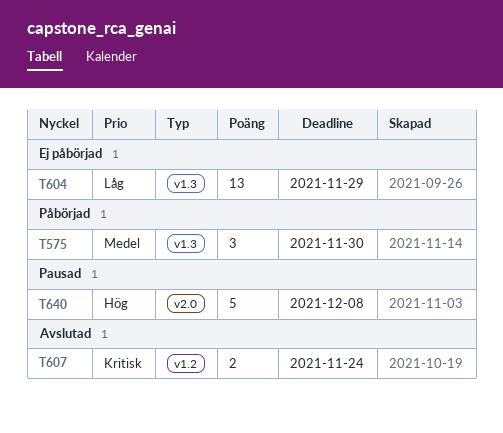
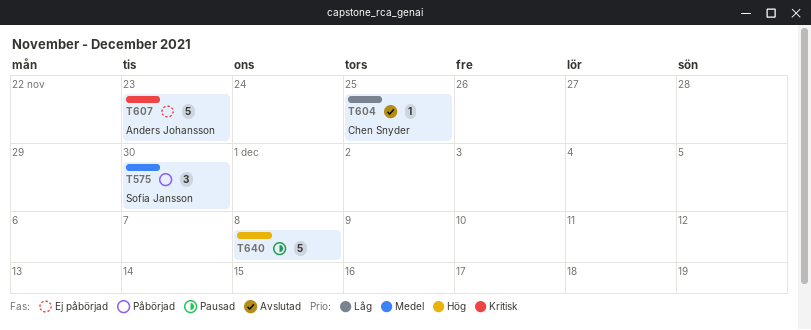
T604, status: Ej påbörjad -> Avslutad
T604, estimate: 13 -> 1
T604, due: Nov 29 -> Nov 25
T607, status: Avslutad -> Ej påbörjad
T607, estimate: 2 -> 5
T607, due: Nov 24 -> Nov 23

